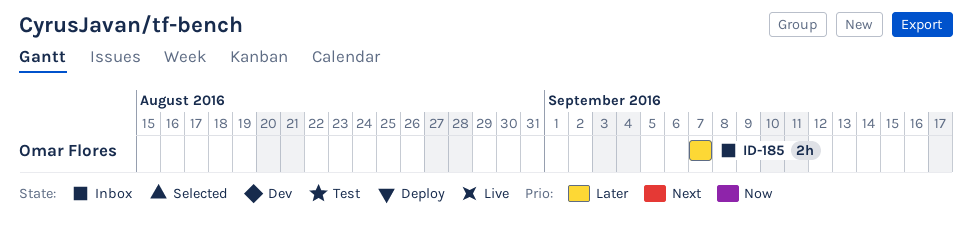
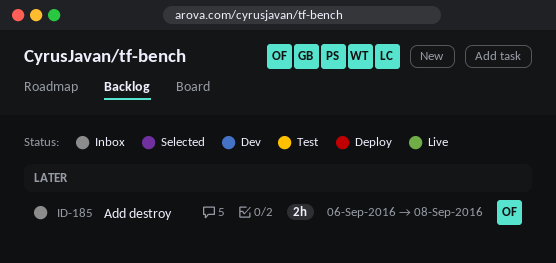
ID-185, start: Sep 7 -> Sep 6
ID-185, due: Sep 7 -> Sep 8

